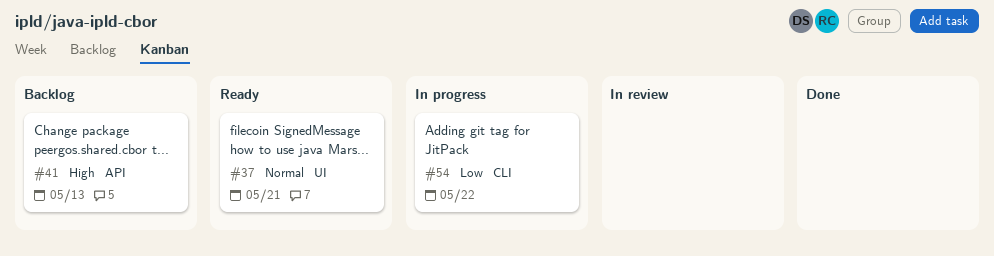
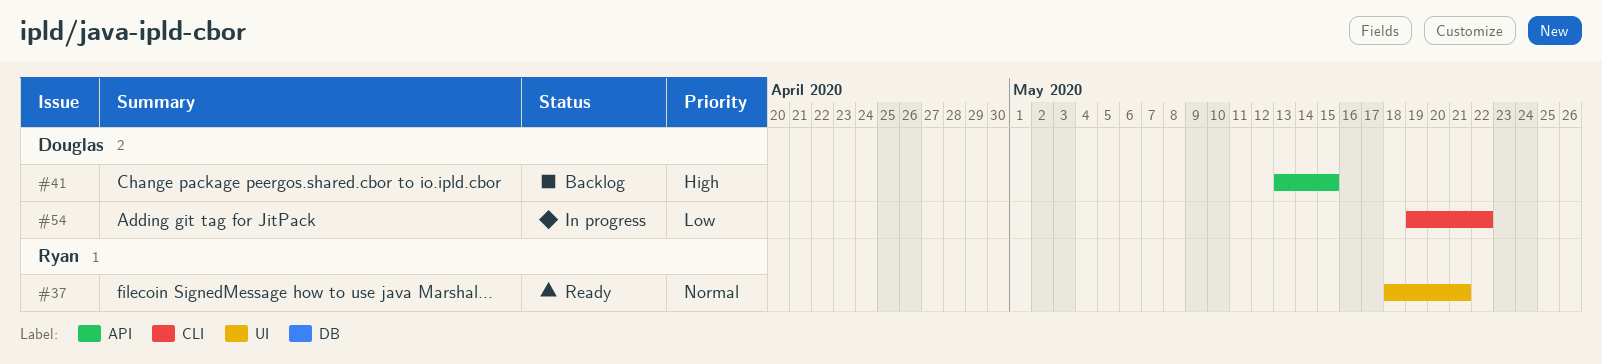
#41, due: May 13 -> May 15

